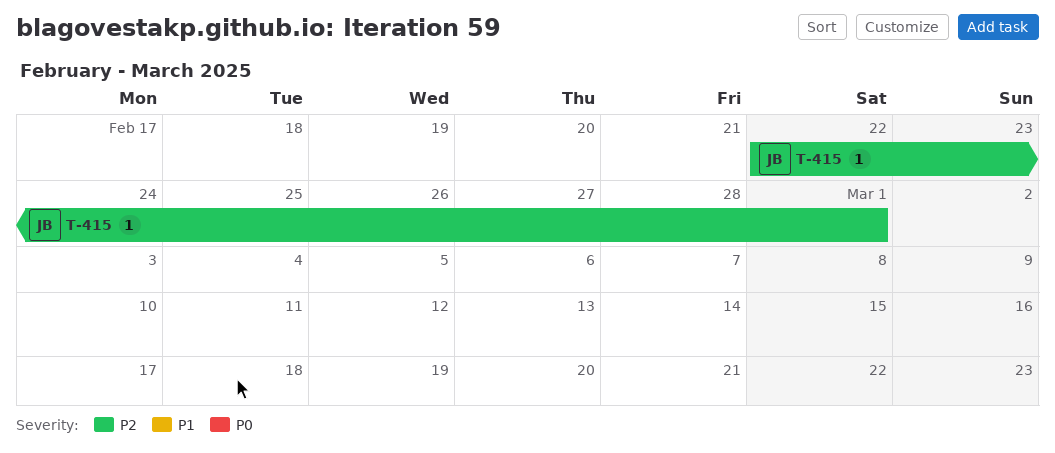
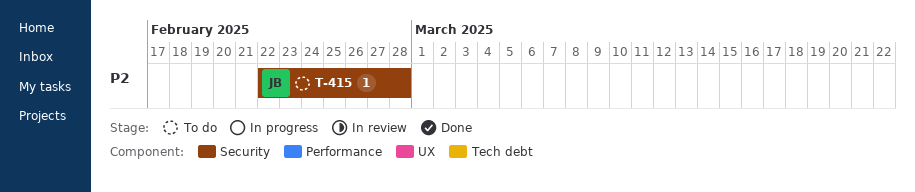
T-415, due: Mar 1 -> Feb 28

